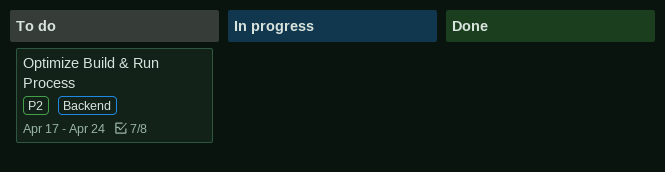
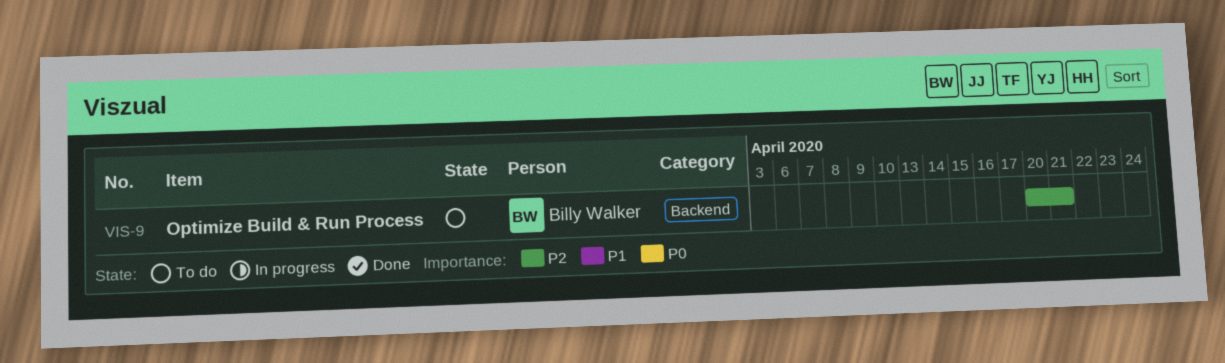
Optimize Build & Run Process, start: Apr 17 -> Apr 20
Optimize Build & Run Process, due: Apr 24 -> Apr 21

